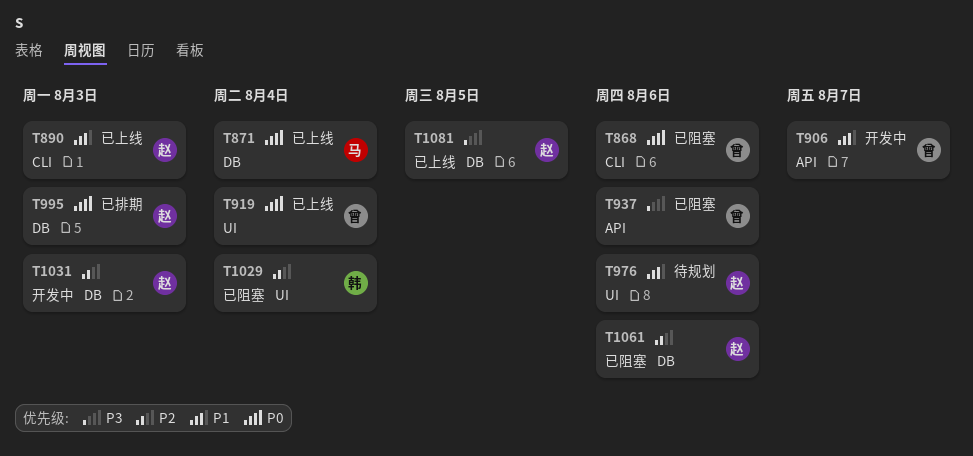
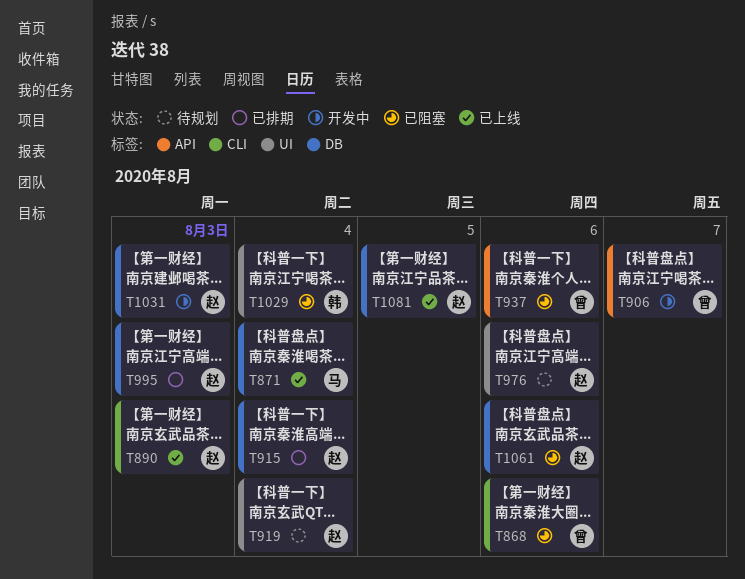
T915: none -> present
T919, status: 已上线 -> 待规划
T919, owner: 曾 -> 赵

